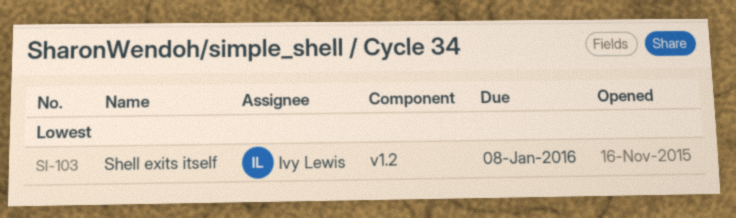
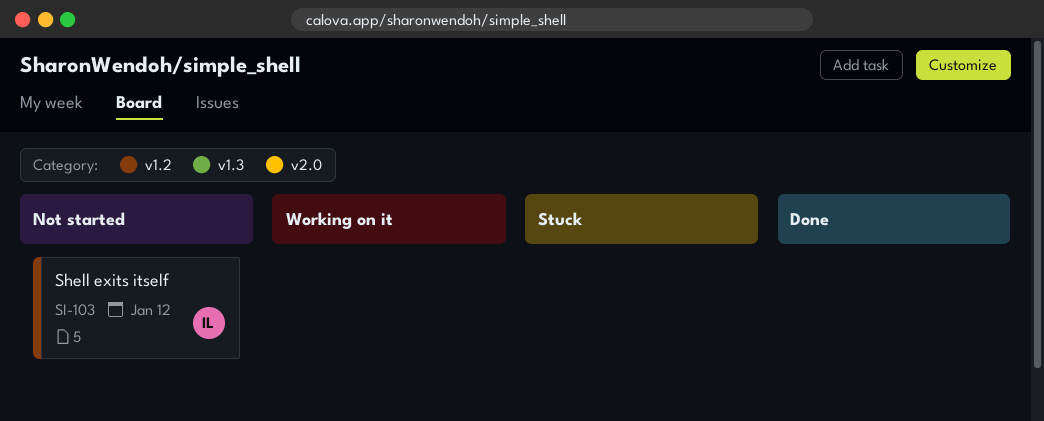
SI-103, due: Jan 8 -> Jan 12

